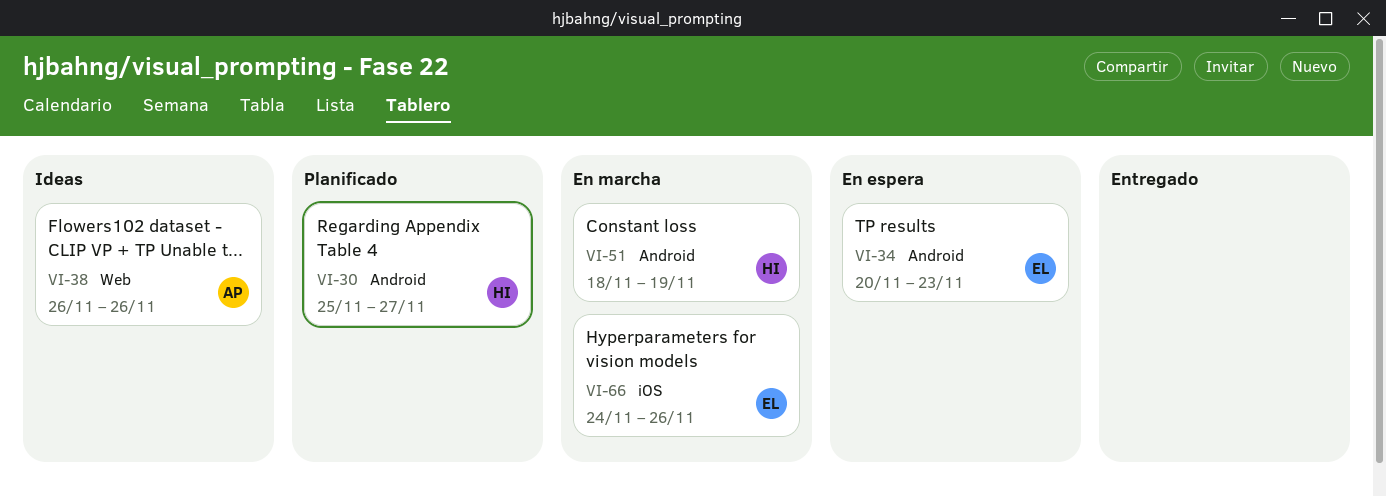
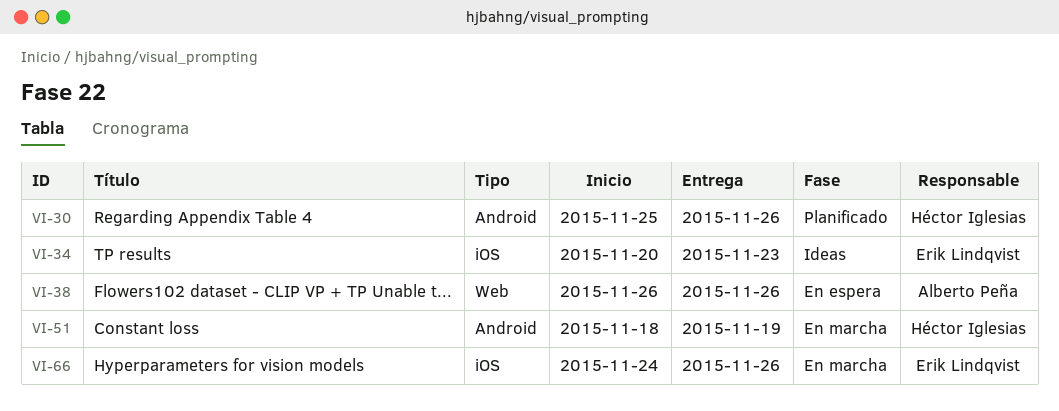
VI-30, due: Nov 27 -> Nov 26
VI-34, status: En espera -> Ideas
VI-34, label: Android -> iOS
VI-38, status: Ideas -> En espera

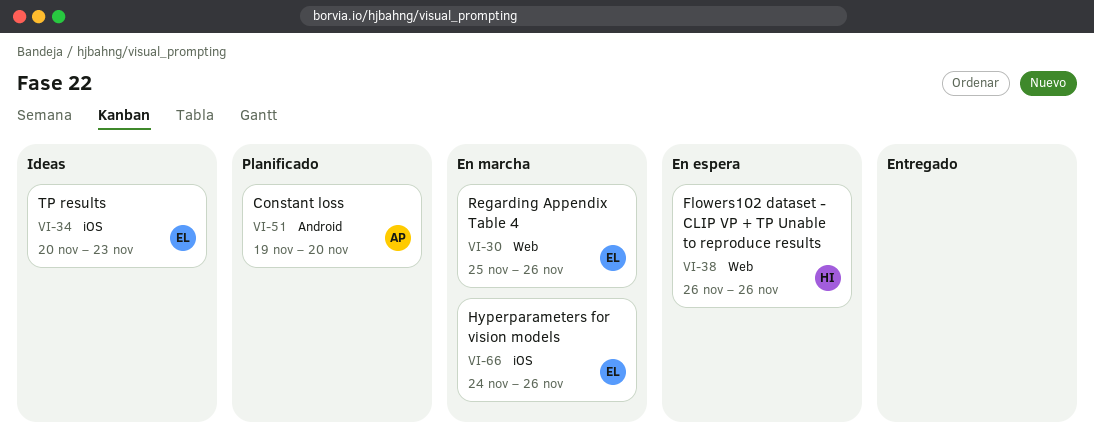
VI-30, status: Planificado -> En marcha
VI-30, owner: Héctor Iglesias -> Erik Lindqvist
VI-30, label: Android -> Web
VI-38, owner: Alberto Peña -> Héctor Iglesias
VI-51, status: En marcha -> Planificado
VI-51, owner: Héctor Iglesias -> Alberto Peña
VI-51, start: Nov 18 -> Nov 19
VI-51, due: Nov 19 -> Nov 20

